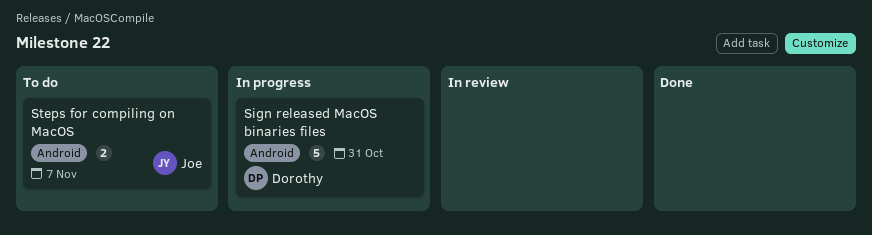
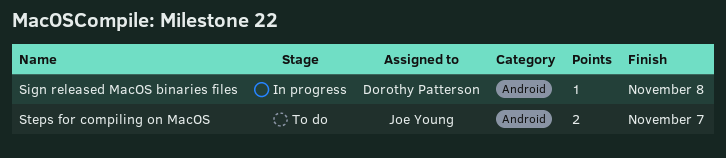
Sign released MacOS binaries files, estimate: 5 -> 1
Sign released MacOS binaries files, due: Oct 31 -> Nov 8

